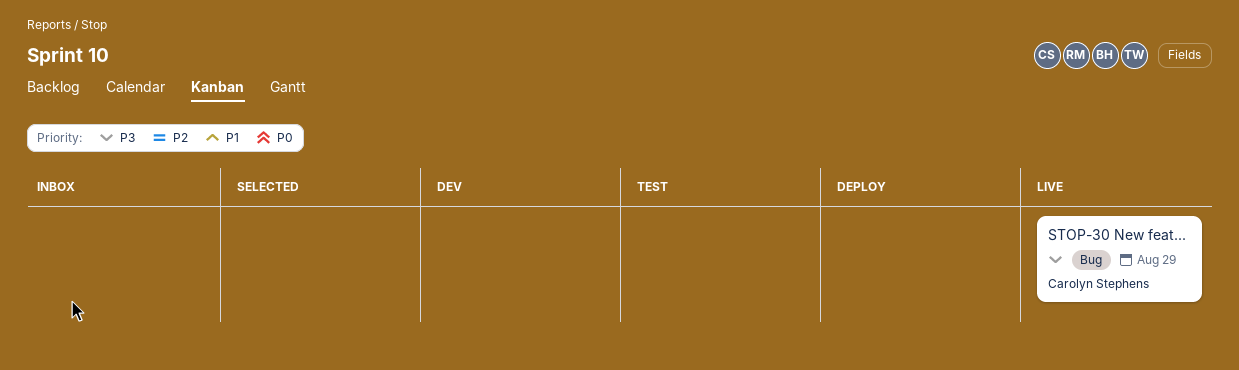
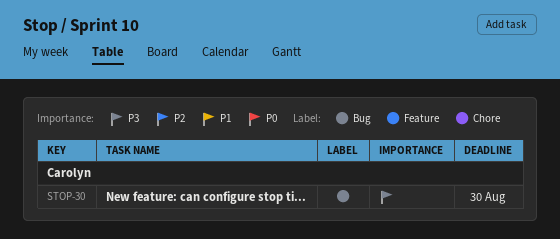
STOP-30, due: Aug 29 -> Aug 30

